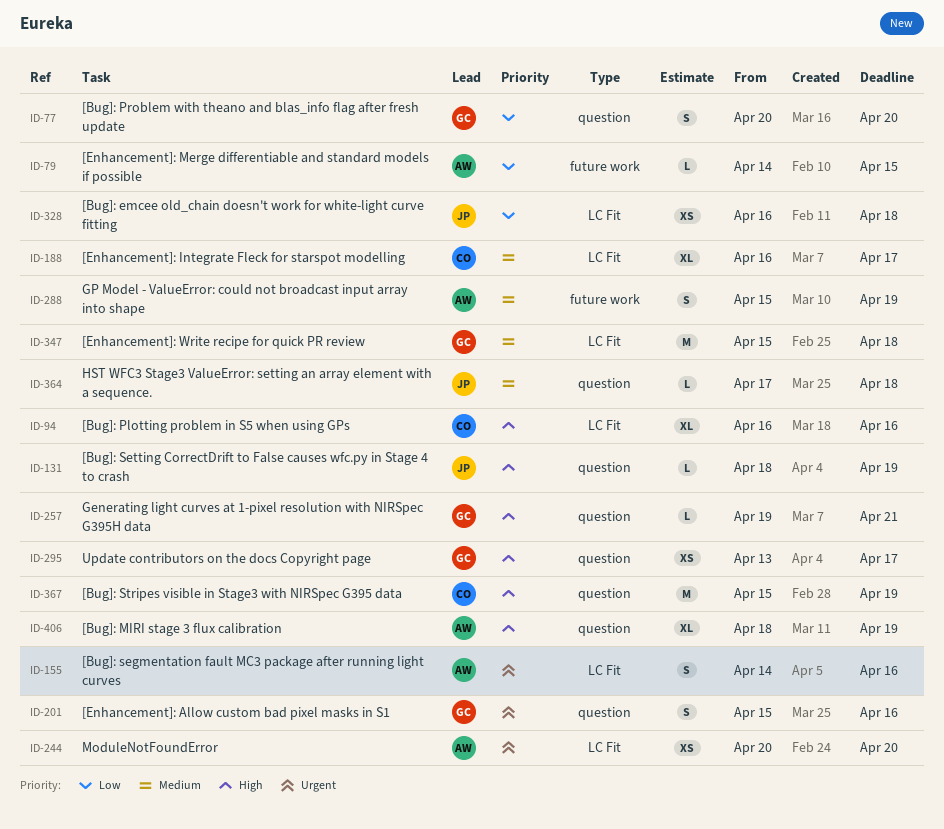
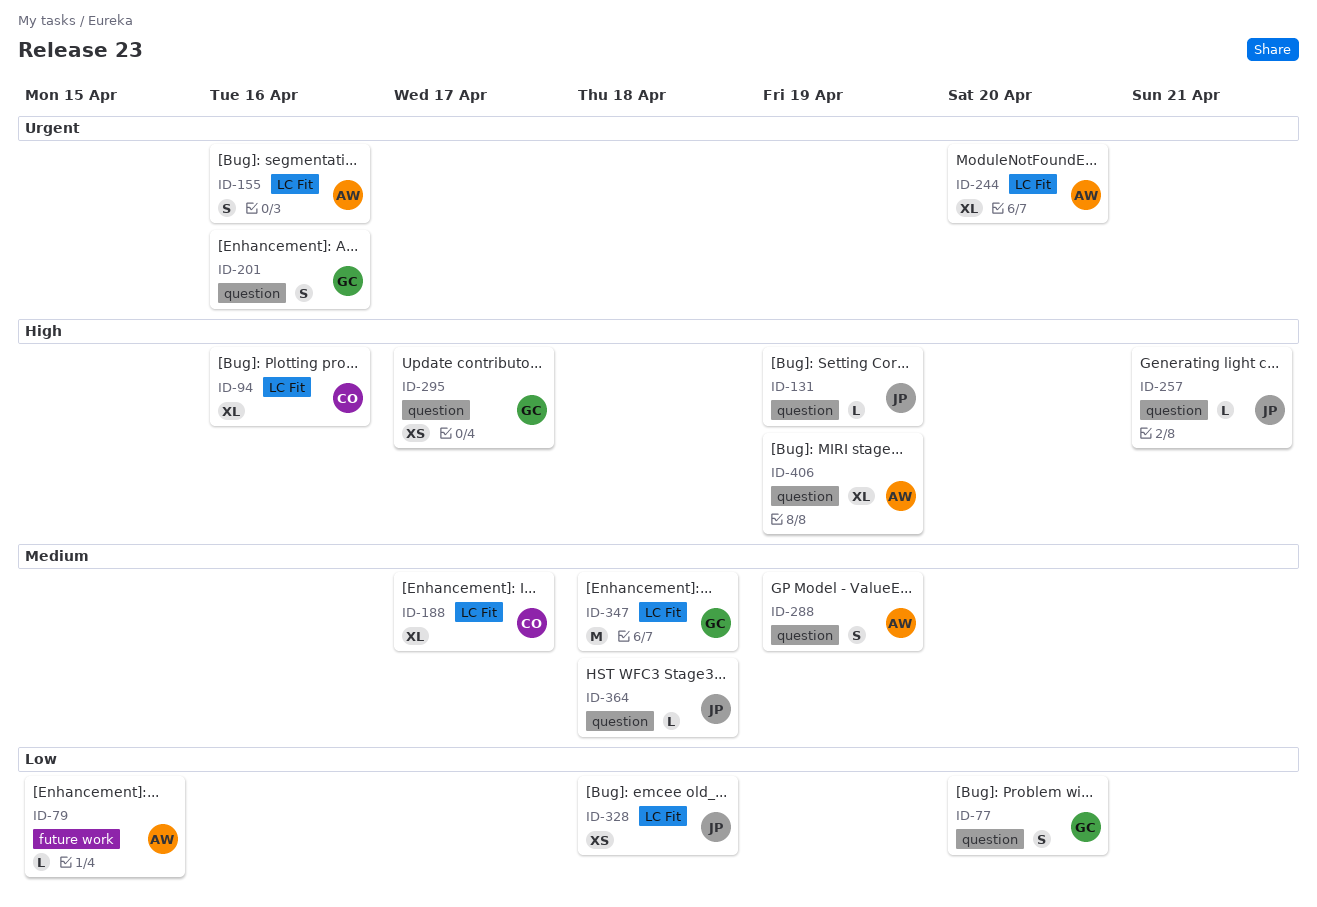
ID-244, estimate: XS -> XL
ID-257, owner: GC -> JP
ID-288, label: future work -> question
ID-367: present -> none

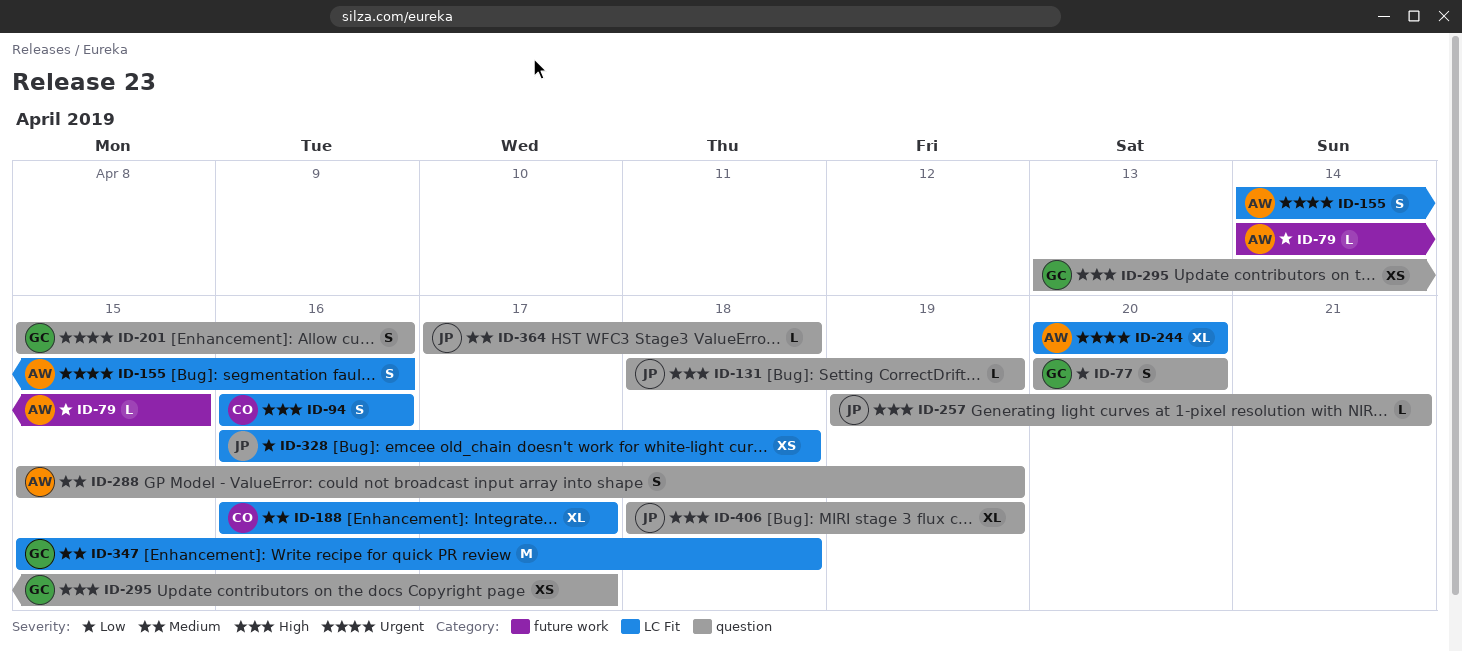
ID-94, estimate: XL -> S
ID-406, owner: AW -> JP

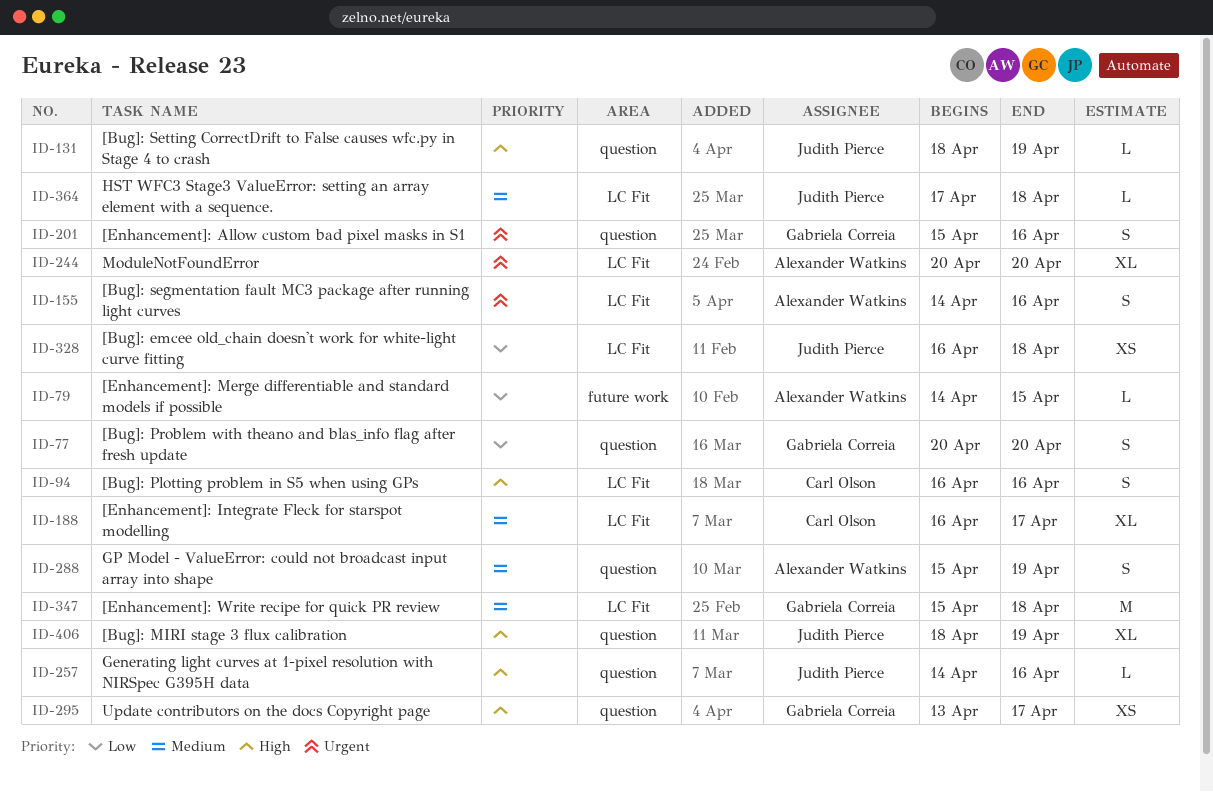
ID-257, start: Apr 19 -> Apr 14
ID-257, due: Apr 21 -> Apr 16
ID-364, label: question -> LC Fit

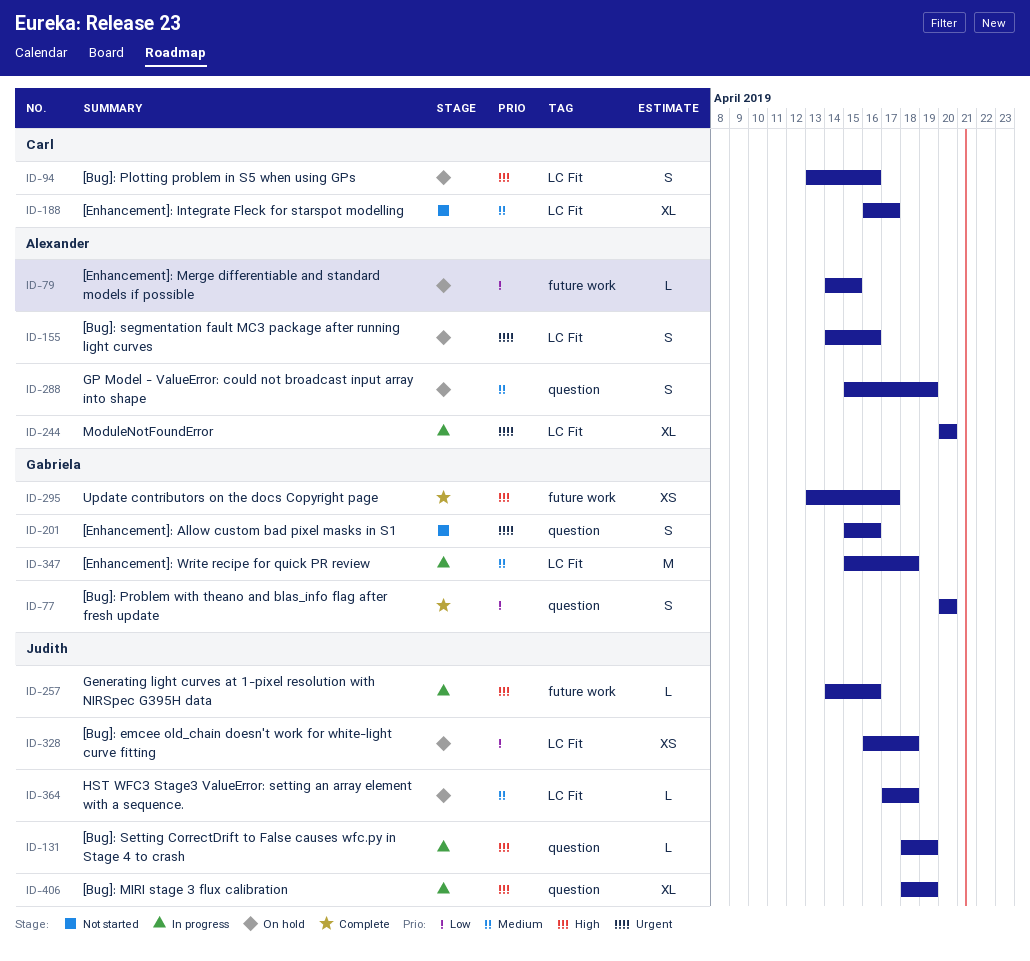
ID-94, start: Apr 16 -> Apr 13
ID-257, label: question -> future work
ID-295, label: question -> future work

